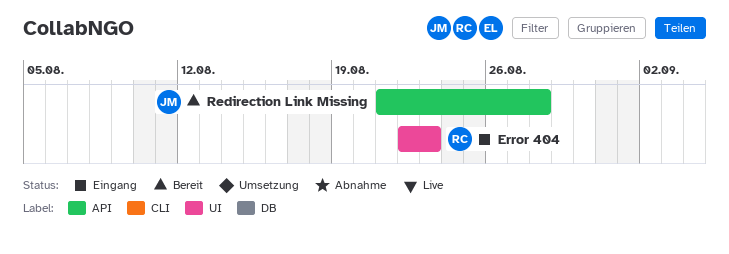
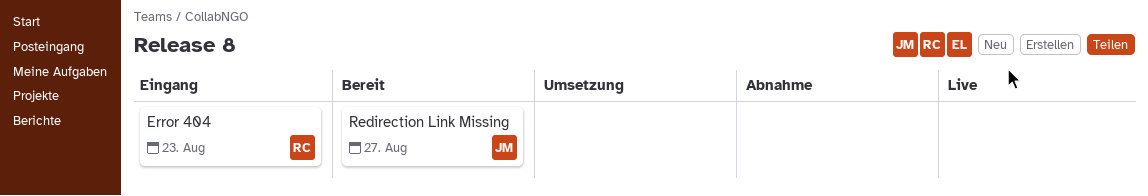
Redirection Link Missing, due: Aug 28 -> Aug 27

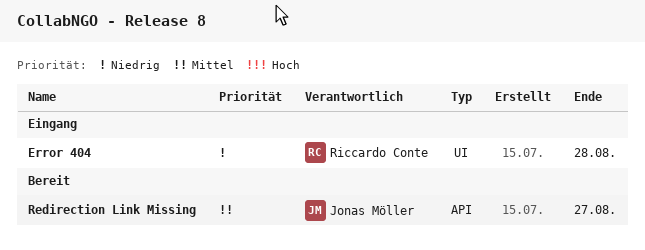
Error 404, due: Aug 23 -> Aug 28

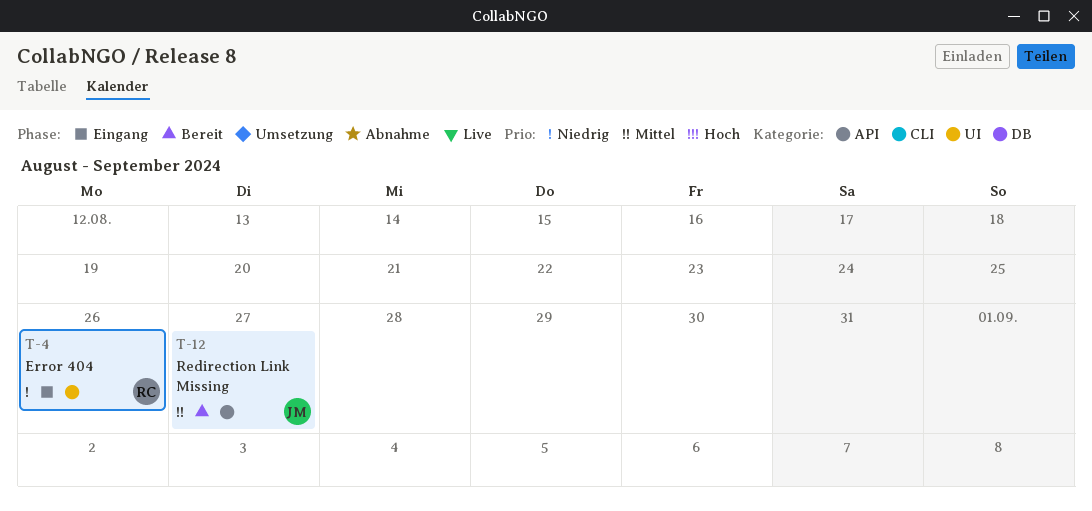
Error 404, due: Aug 28 -> Aug 26

